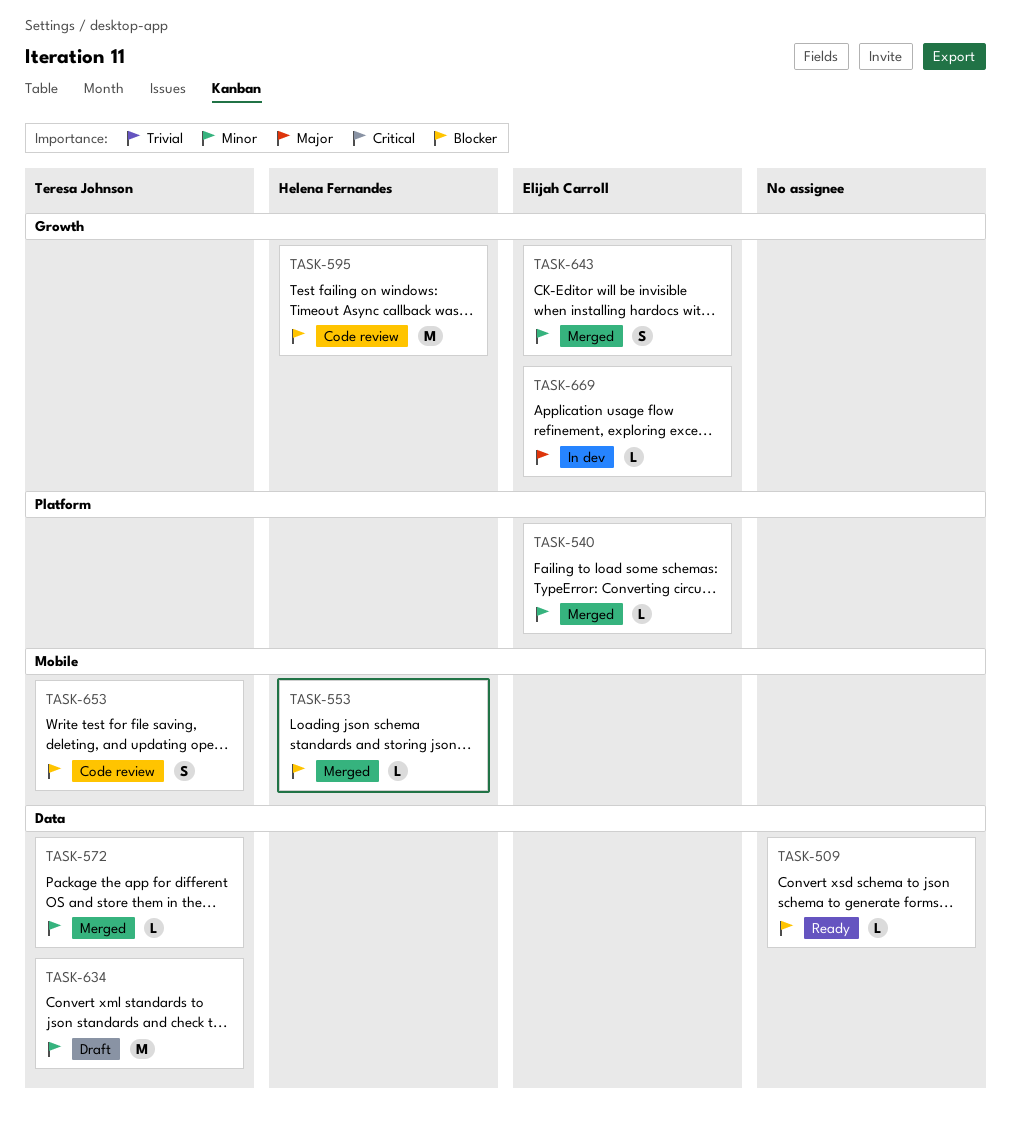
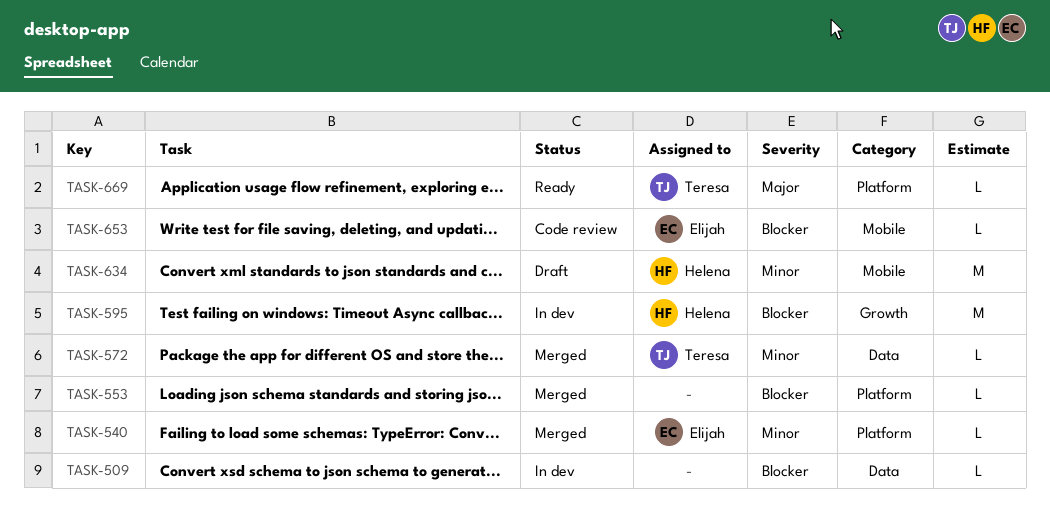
TASK-509, status: Ready -> In dev
TASK-553, owner: Helena Fernandes -> none
TASK-553, label: Mobile -> Platform
TASK-595, status: Code review -> In dev
TASK-634, owner: Teresa Johnson -> Helena Fernandes
TASK-634, label: Data -> Mobile
TASK-643: present -> none
TASK-653, owner: Teresa Johnson -> Elijah Carroll
TASK-653, estimate: S -> L
TASK-669, status: In dev -> Ready
TASK-669, owner: Elijah Carroll -> Teresa Johnson
TASK-669, label: Growth -> Platform

